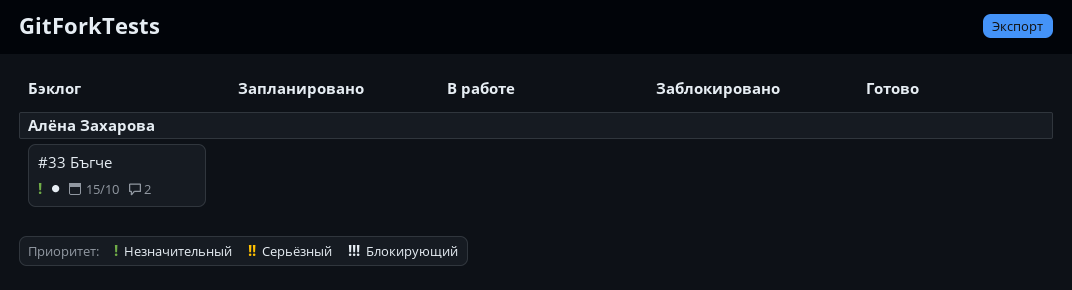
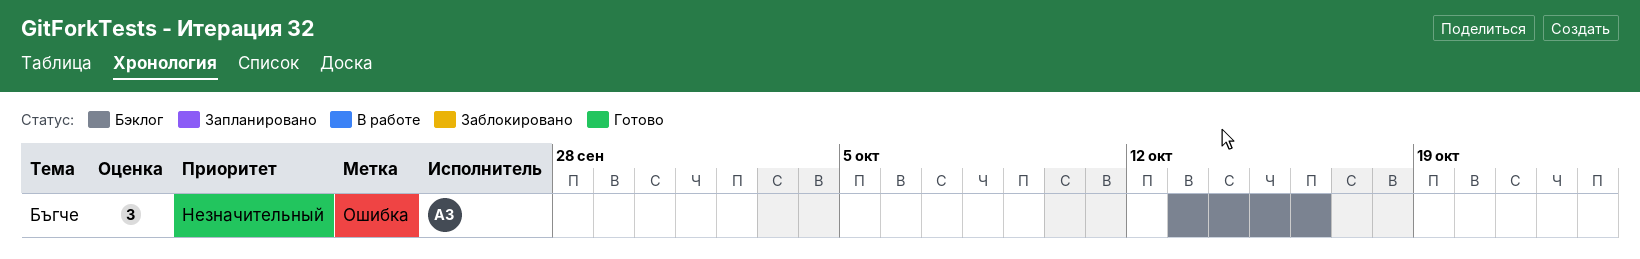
Бъгче, estimate: 1 -> 3
Бъгче, due: Oct 15 -> Oct 16

